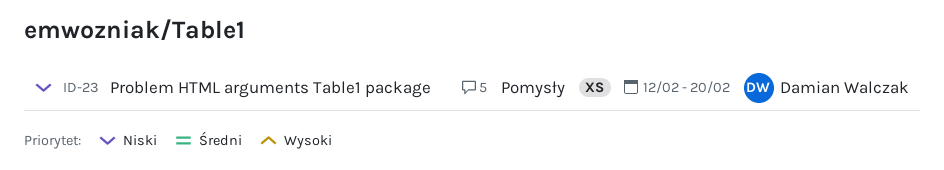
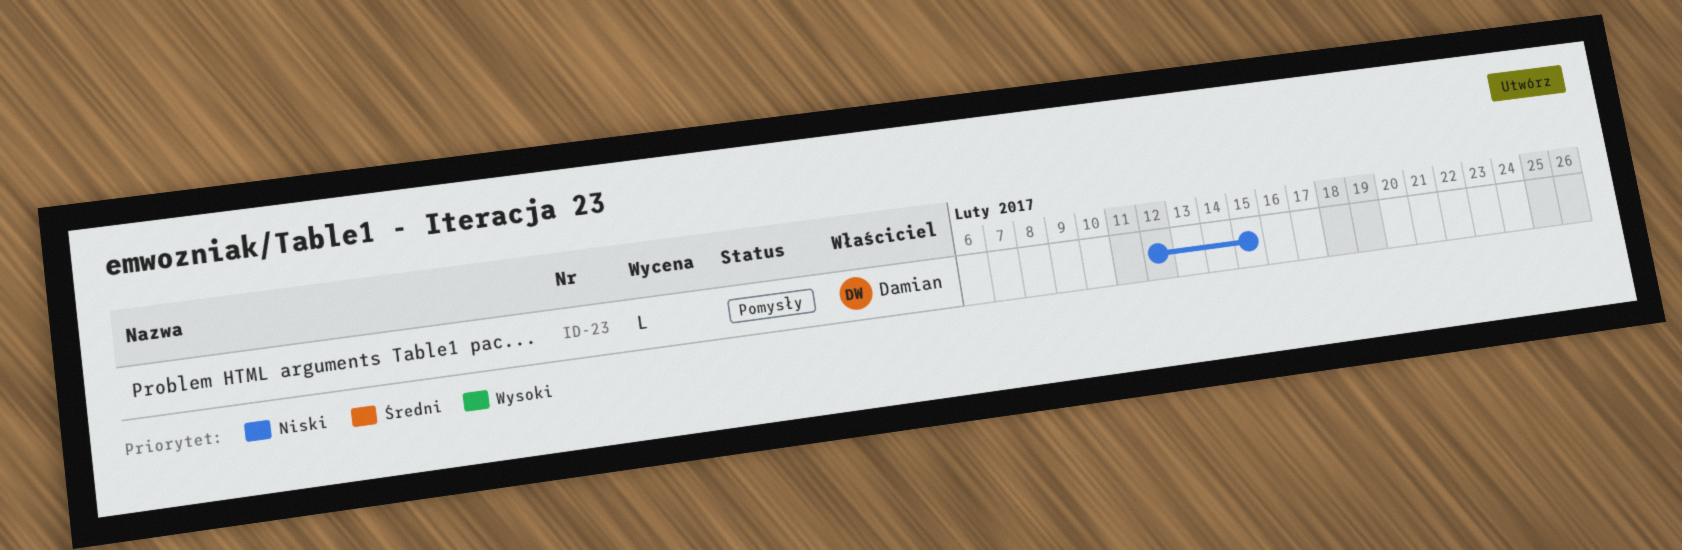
ID-23, estimate: XS -> L
ID-23, due: Feb 20 -> Feb 15

